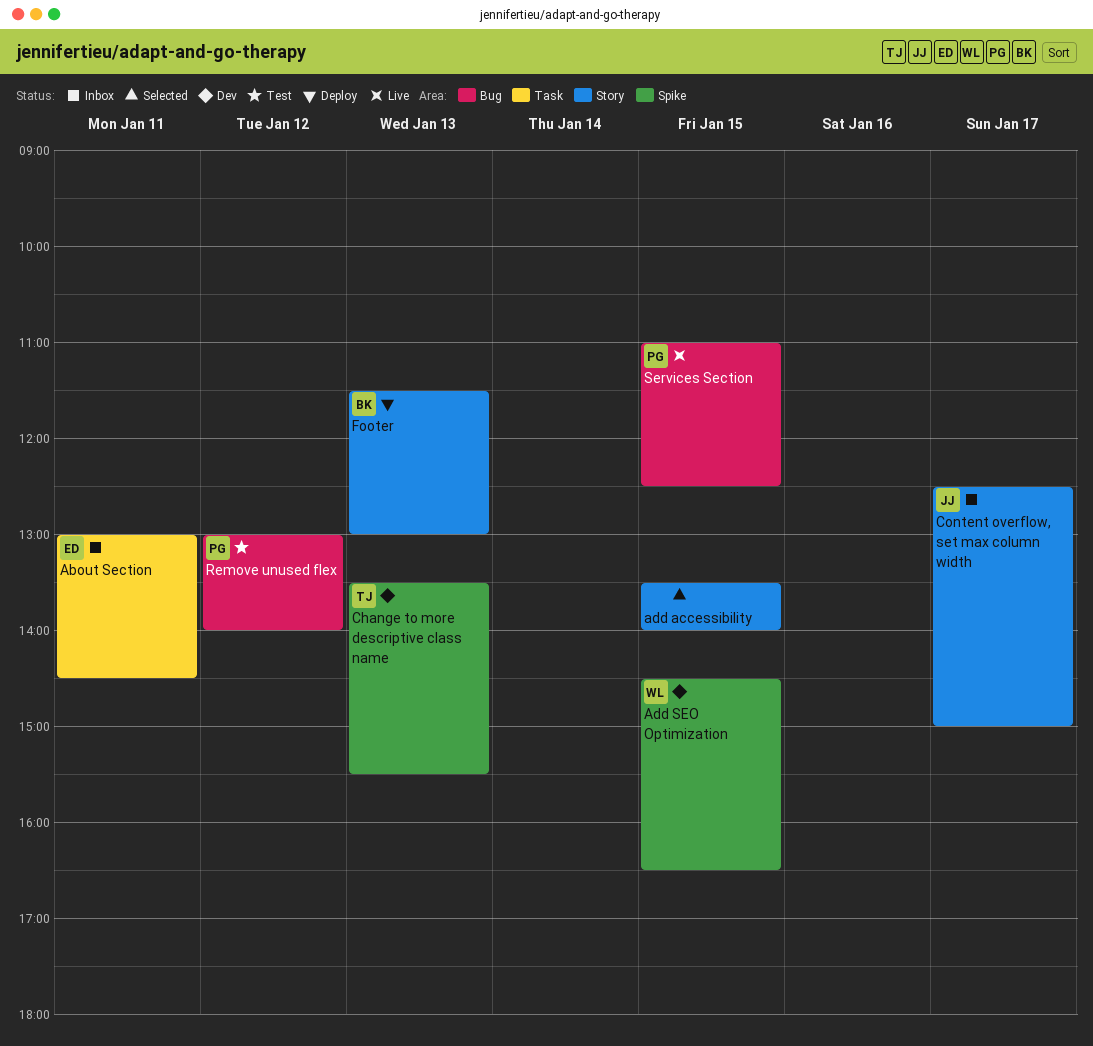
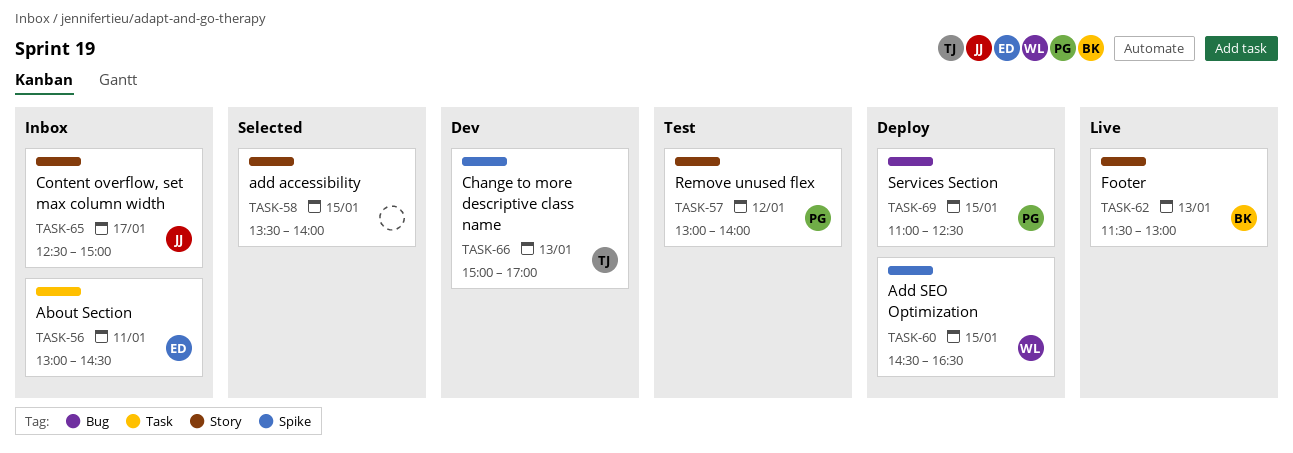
Add SEO Optimization, status: Dev -> Deploy
Change to more descriptive class name, begins: 13:30 -> 15:00
Change to more descriptive class name, ends: 15:30 -> 17:00
Footer, status: Deploy -> Live
Remove unused flex, label: Bug -> Story
Services Section, status: Live -> Deploy

